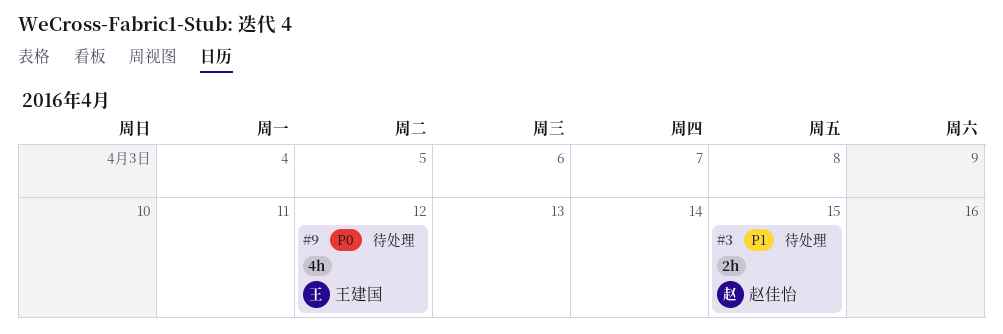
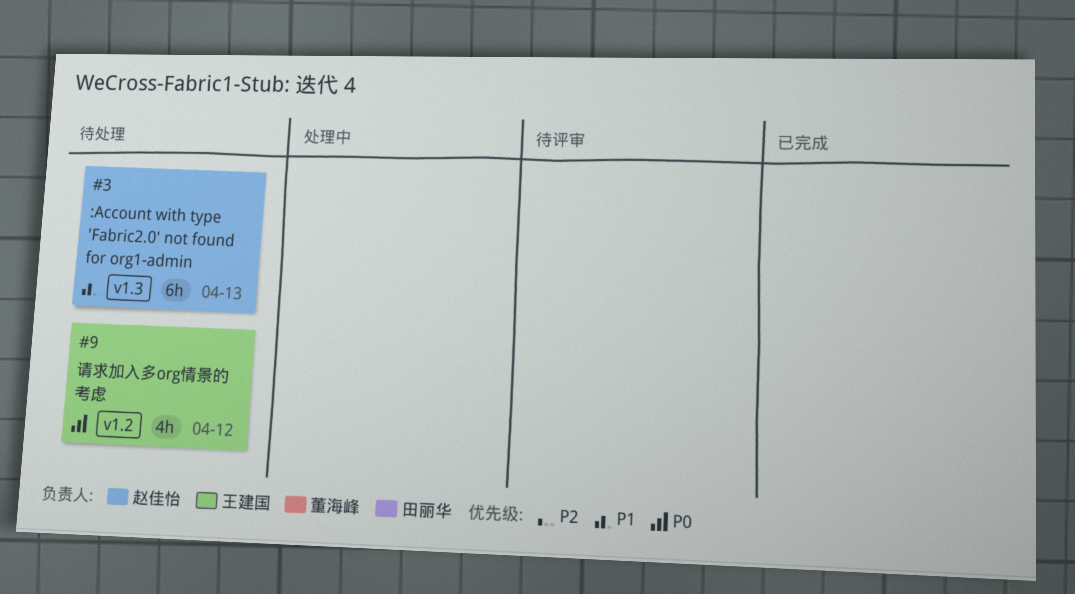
#3, estimate: 2h -> 6h
#3, due: Apr 15 -> Apr 13

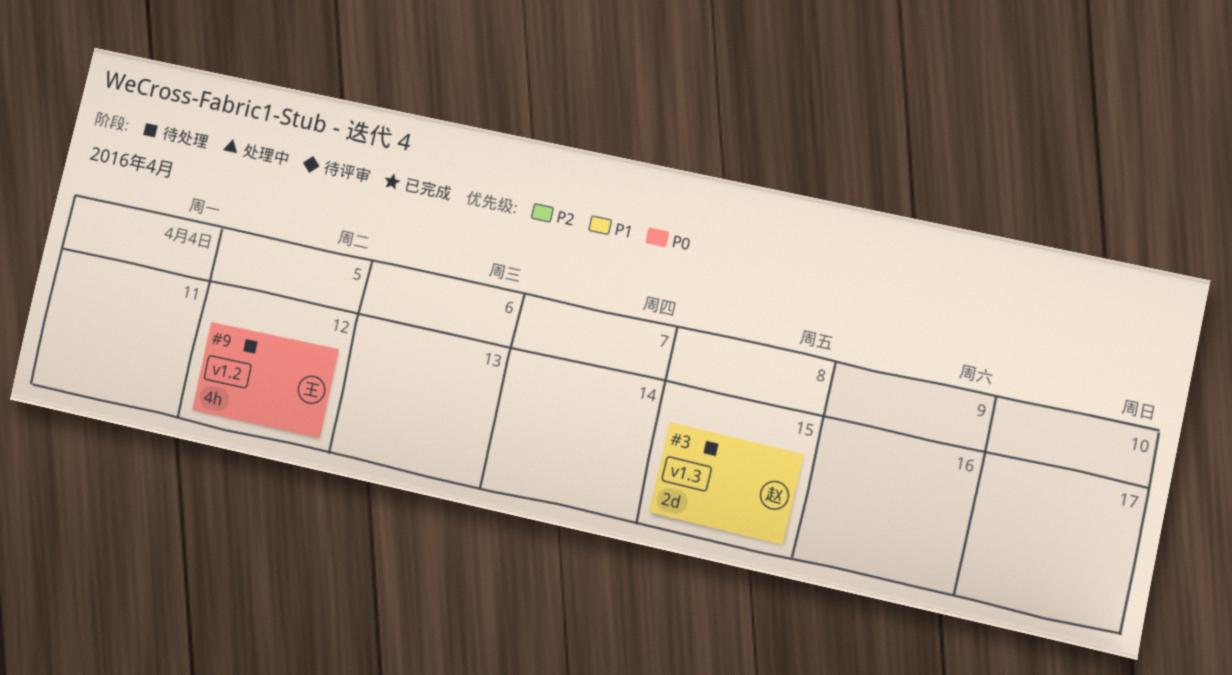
#3, estimate: 6h -> 2d
#3, due: Apr 13 -> Apr 15

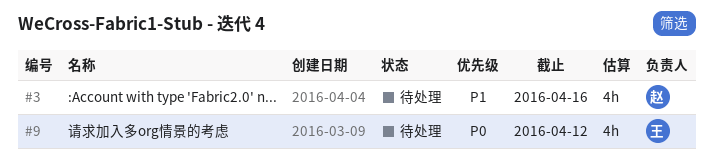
#3, estimate: 2d -> 4h
#3, due: Apr 15 -> Apr 16

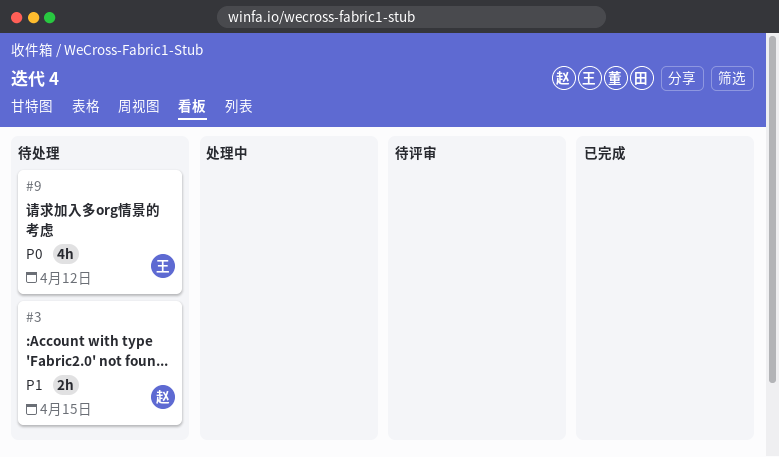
#3, estimate: 4h -> 2h
#3, due: Apr 16 -> Apr 15

